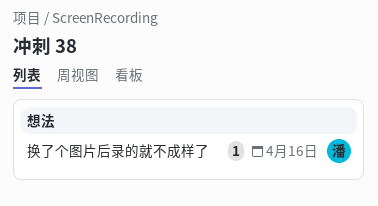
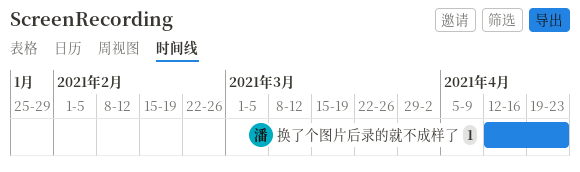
换了个图片后录的就不成样了, due: Apr 16 -> Apr 23

